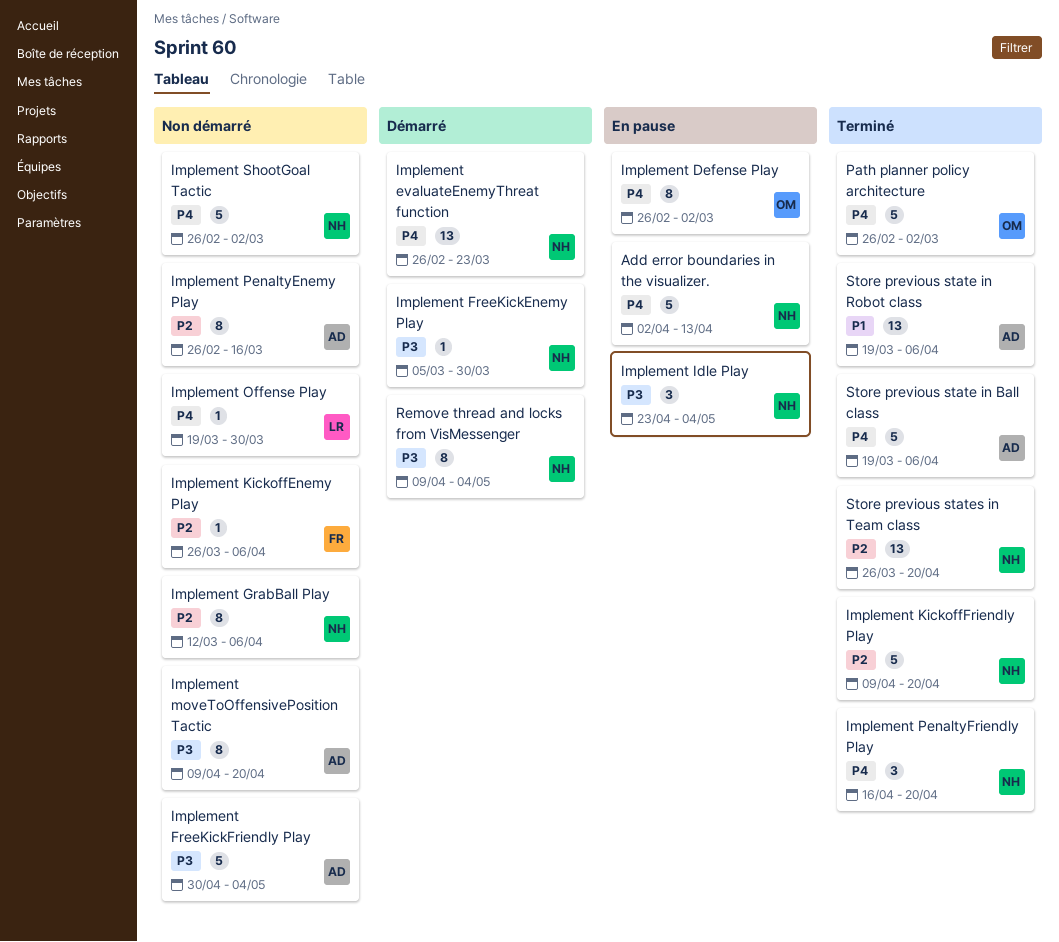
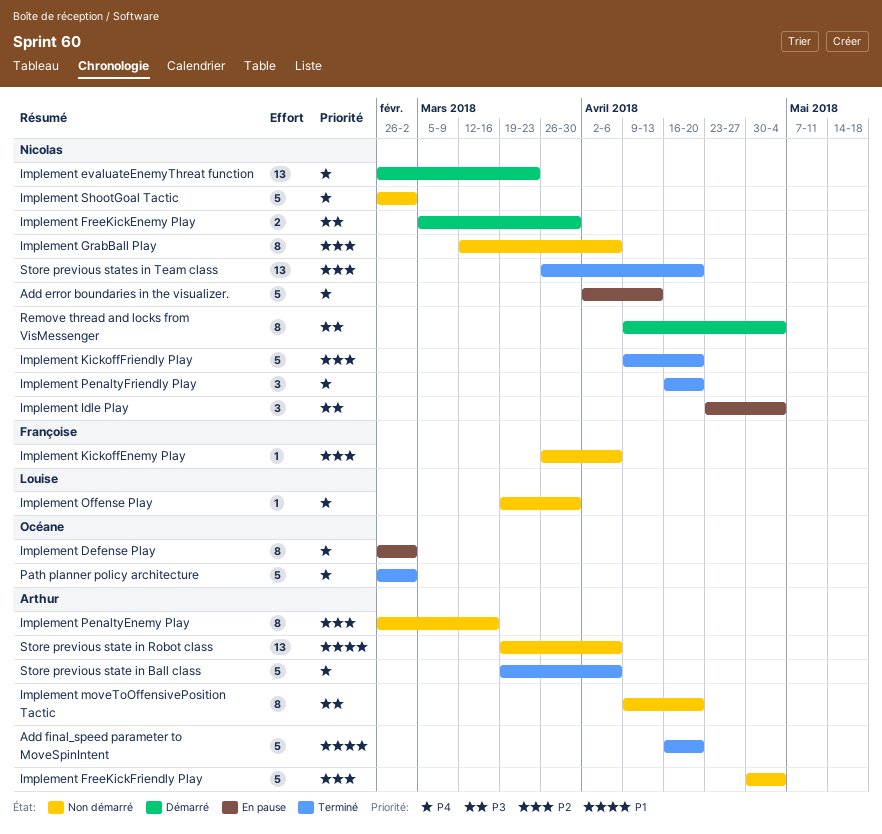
Add final_speed parameter to MoveSpinIntent: none -> present
Implement FreeKickEnemy Play, estimate: 1 -> 2
Implement FreeKickFriendly Play, priority: P3 -> P2
Store previous state in Robot class, status: Terminé -> Non démarré

